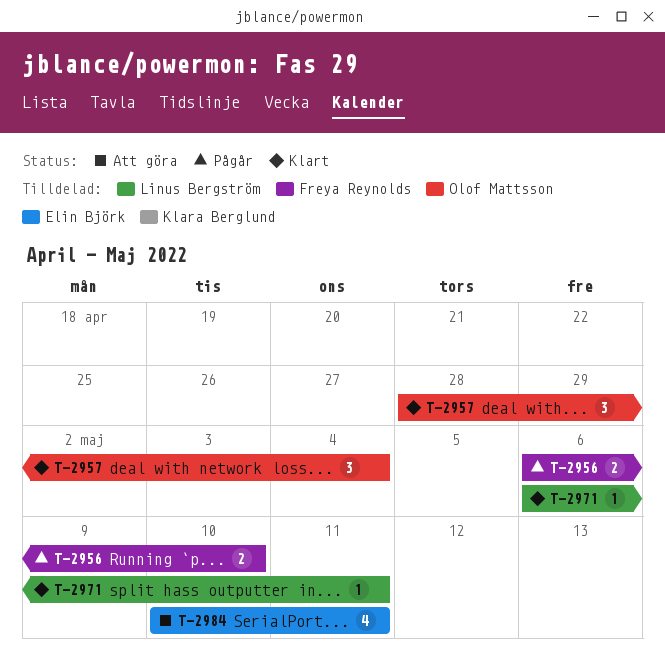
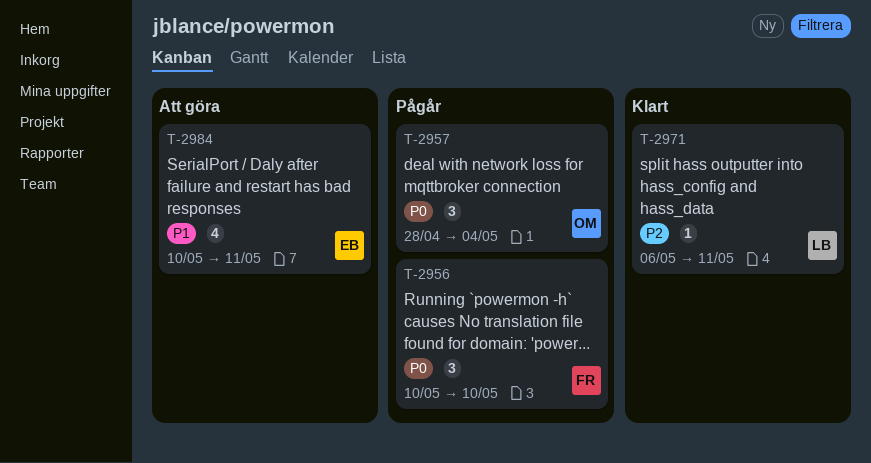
T-2956, estimate: 2 -> 3
T-2956, start: May 6 -> May 10
T-2957, status: Klart -> Pågår

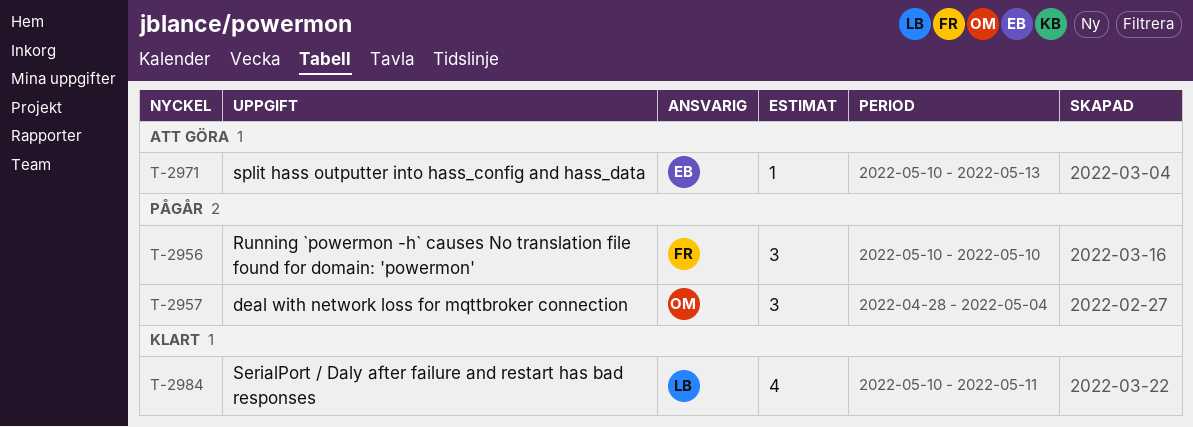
T-2971, status: Klart -> Att göra
T-2971, owner: LB -> EB
T-2971, start: May 6 -> May 10
T-2971, due: May 11 -> May 13
T-2984, status: Att göra -> Klart
T-2984, owner: EB -> LB

